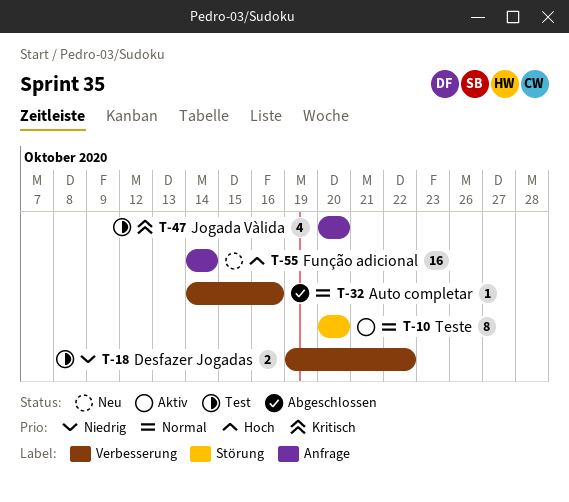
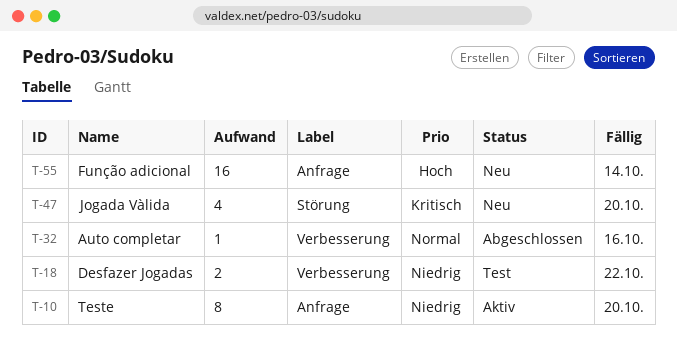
T-10, priority: Normal -> Niedrig
T-10, label: Störung -> Anfrage
T-47, status: Test -> Neu
T-47, label: Anfrage -> Störung

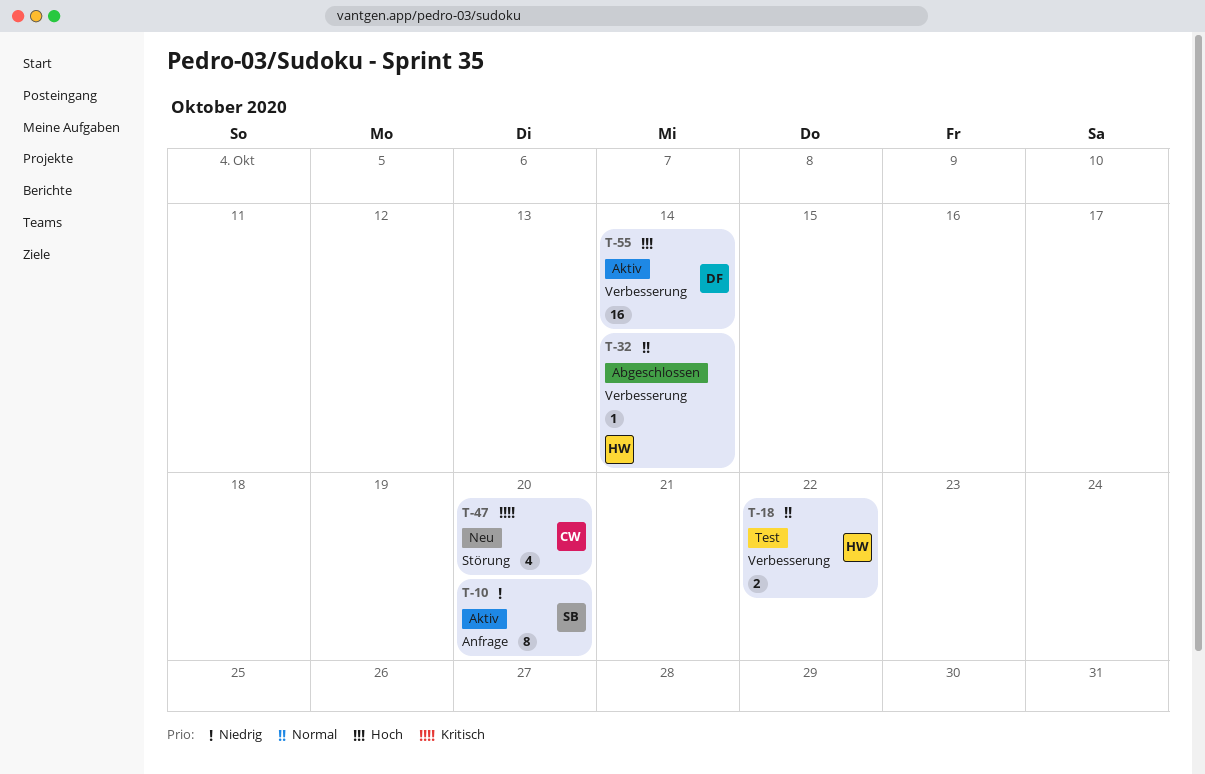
T-18, priority: Niedrig -> Normal
T-32, due: Oct 16 -> Oct 14
T-55, status: Neu -> Aktiv
T-55, label: Anfrage -> Verbesserung

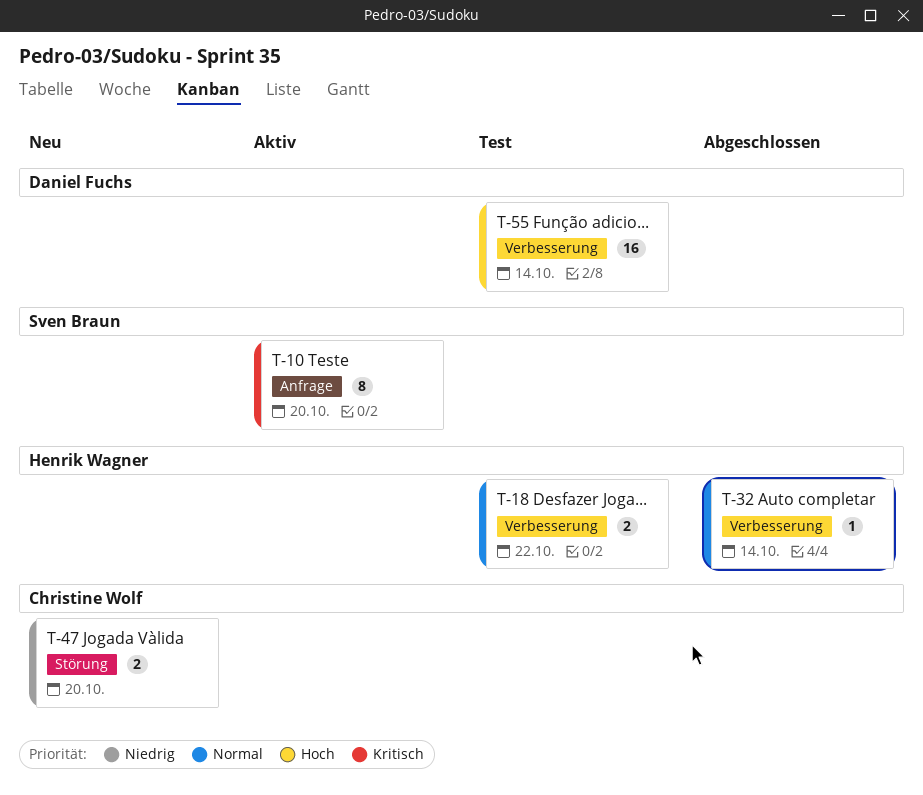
T-10, priority: Niedrig -> Kritisch
T-47, priority: Kritisch -> Niedrig
T-47, estimate: 4 -> 2
T-55, status: Aktiv -> Test

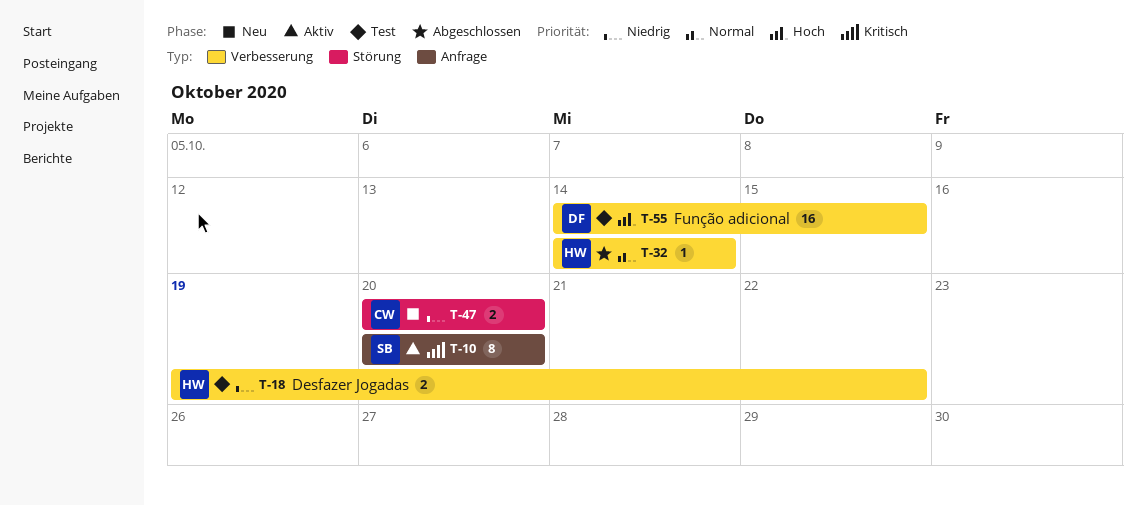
T-18, priority: Normal -> Niedrig
T-55, due: Oct 14 -> Oct 15

